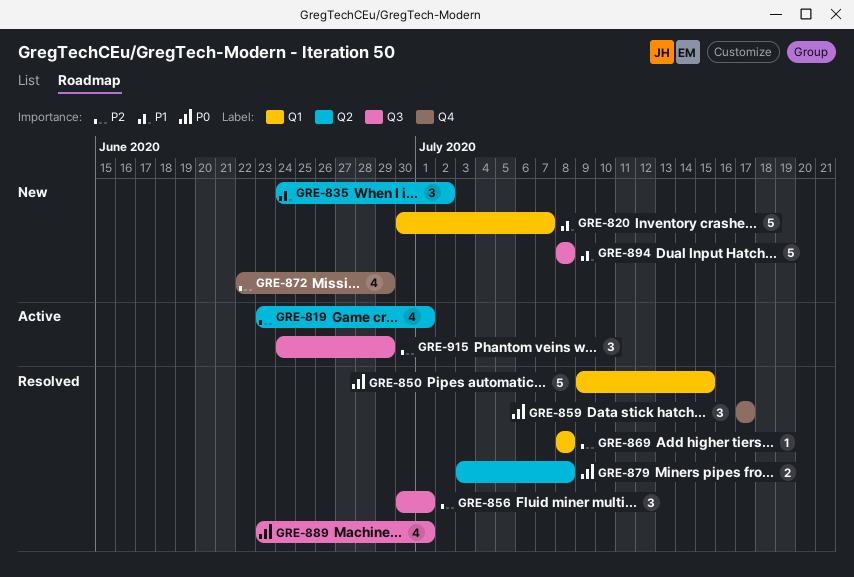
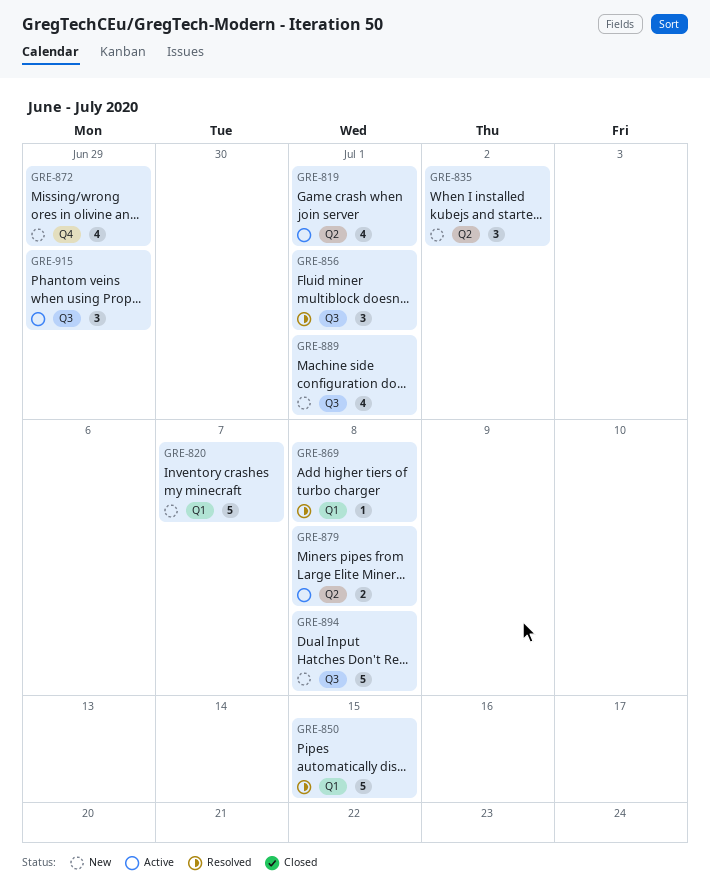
GRE-859: present -> none
GRE-879, status: Resolved -> Active
GRE-889, status: Resolved -> New

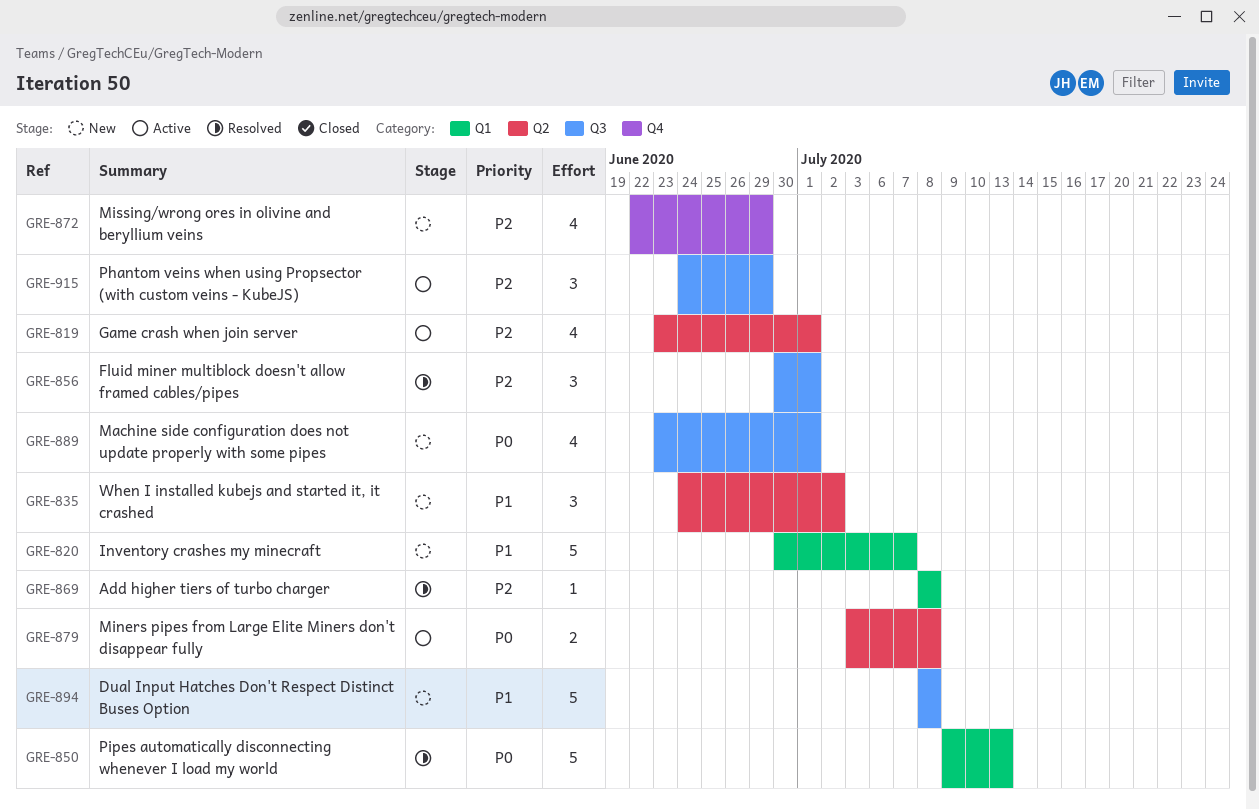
GRE-850, due: Jul 15 -> Jul 13

